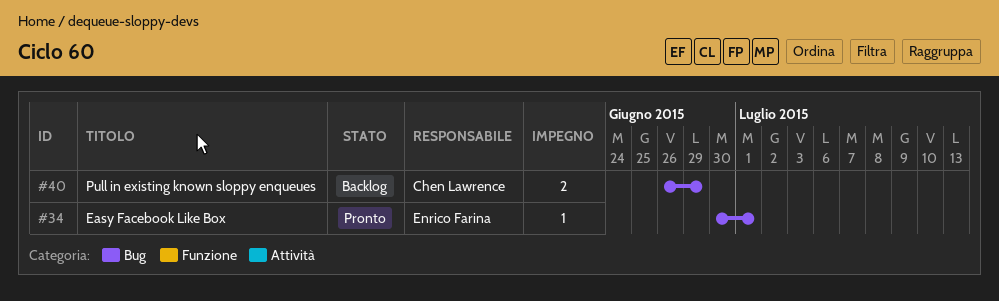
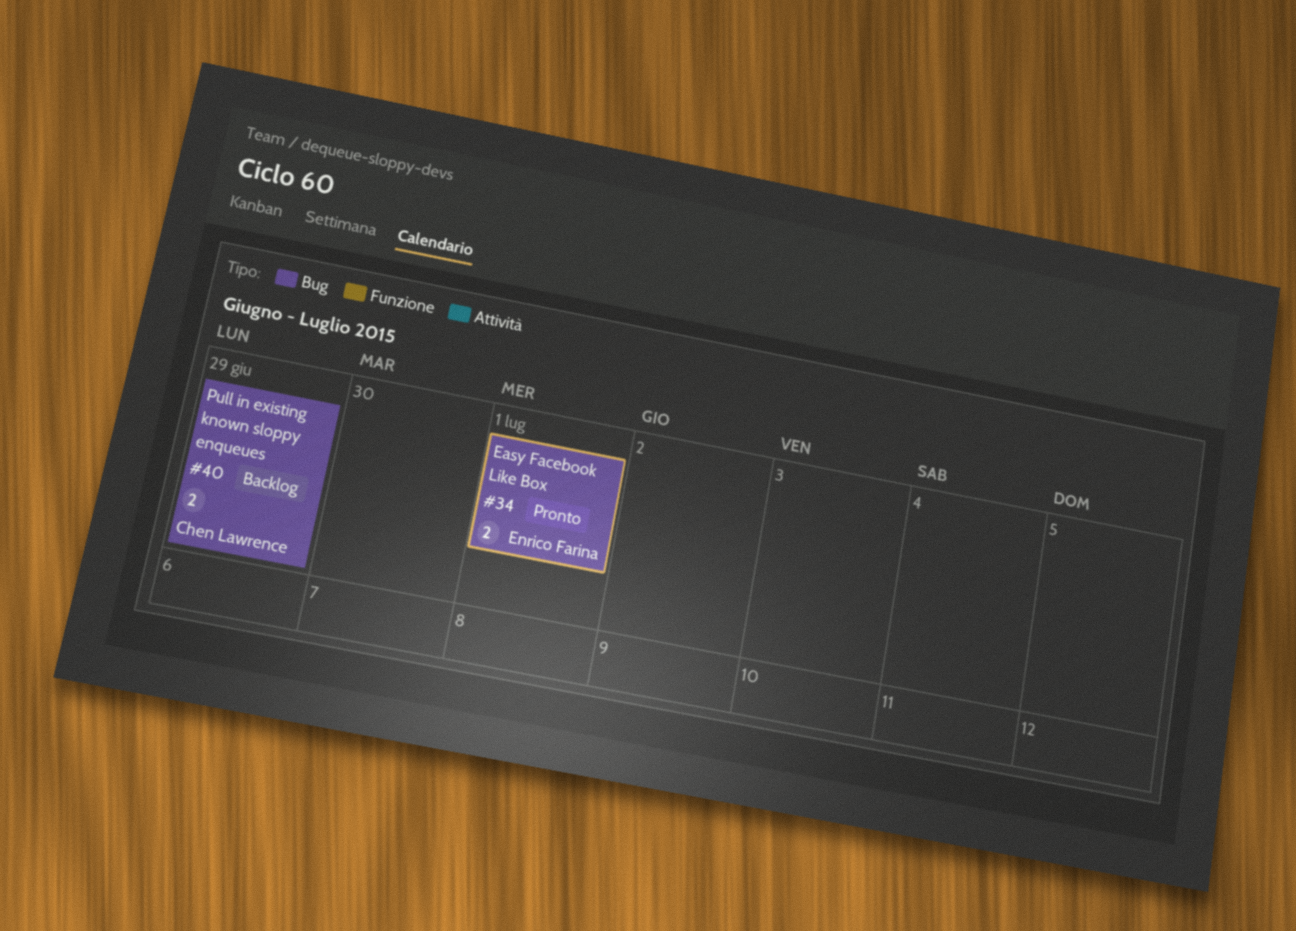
#34, estimate: 1 -> 2

